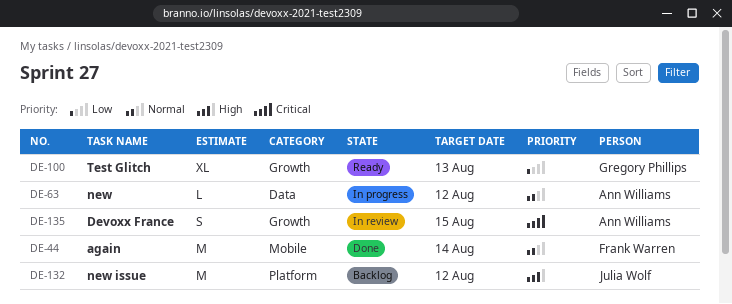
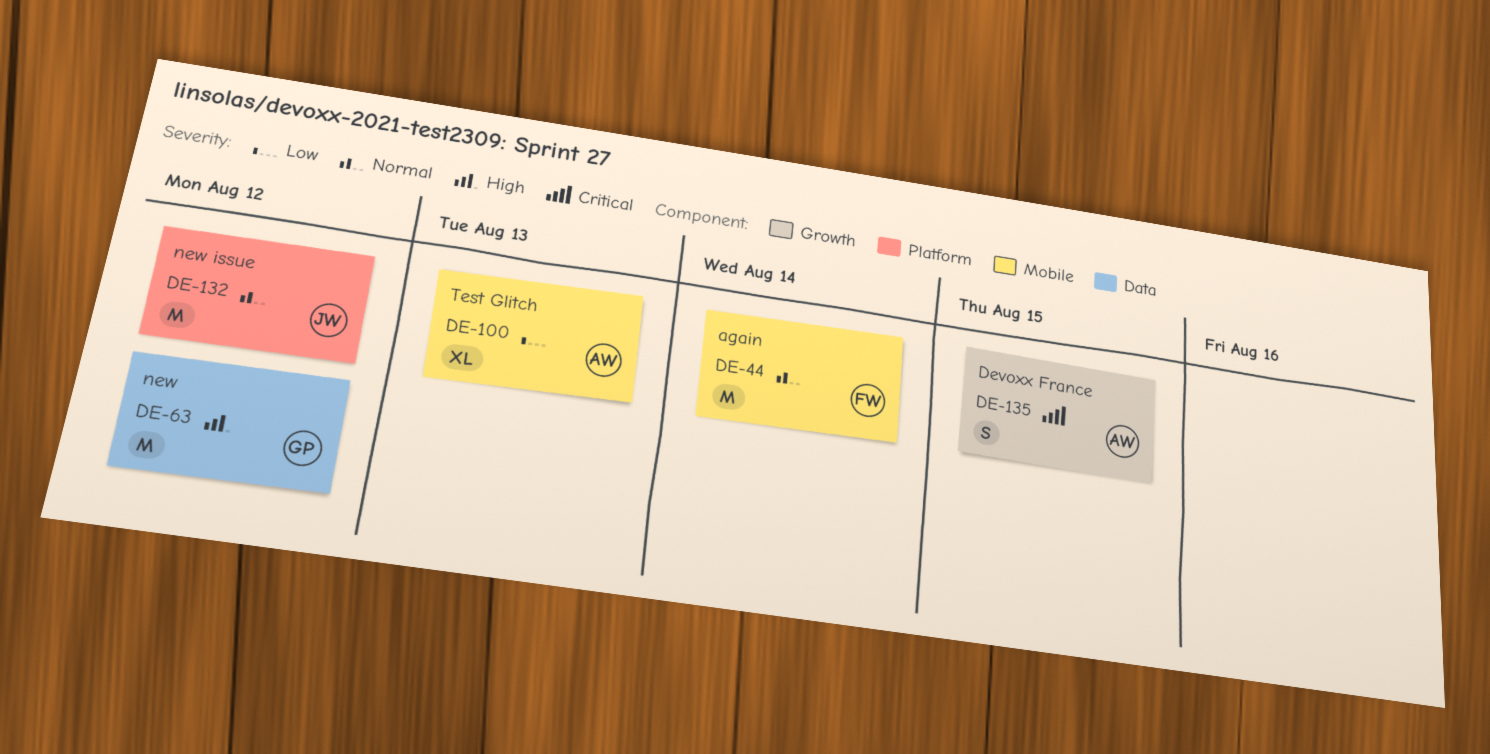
DE-63, owner: Ann Williams -> Gregory Phillips
DE-63, priority: Normal -> High
DE-63, estimate: L -> M
DE-100, owner: Gregory Phillips -> Ann Williams
DE-100, label: Growth -> Mobile
DE-132, priority: High -> Normal

